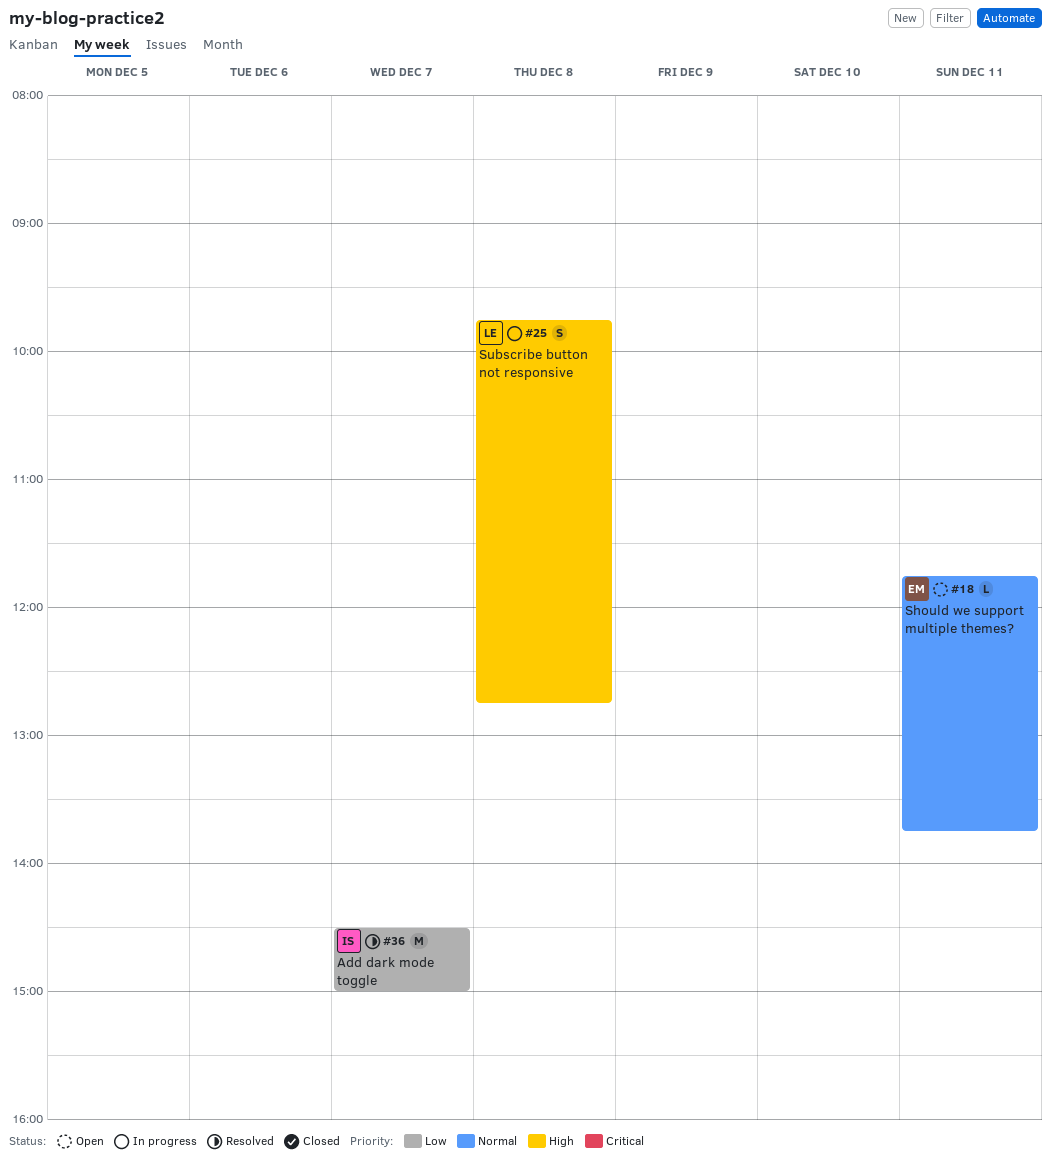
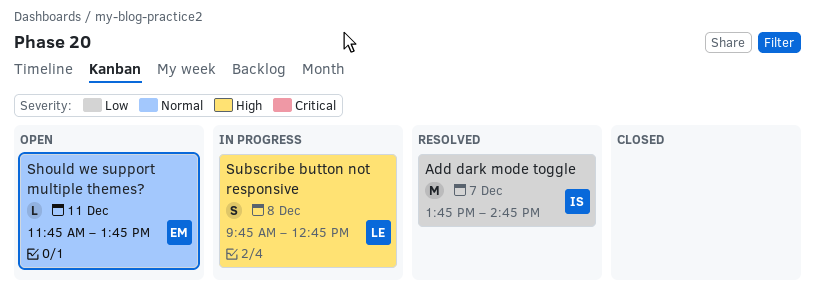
Add dark mode toggle, begins: 14:30 -> 13:45
Add dark mode toggle, ends: 15:00 -> 14:45

